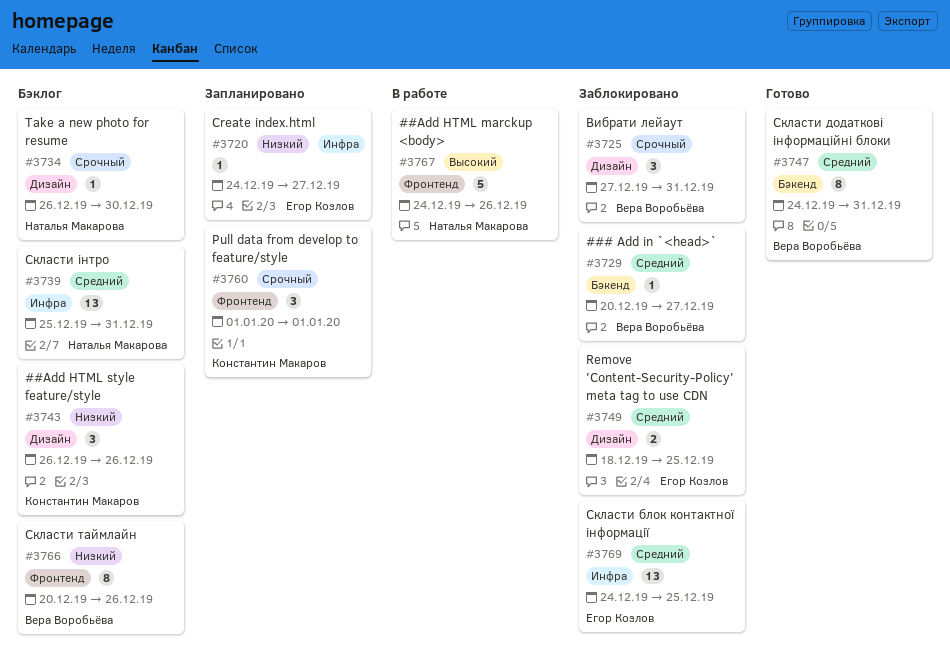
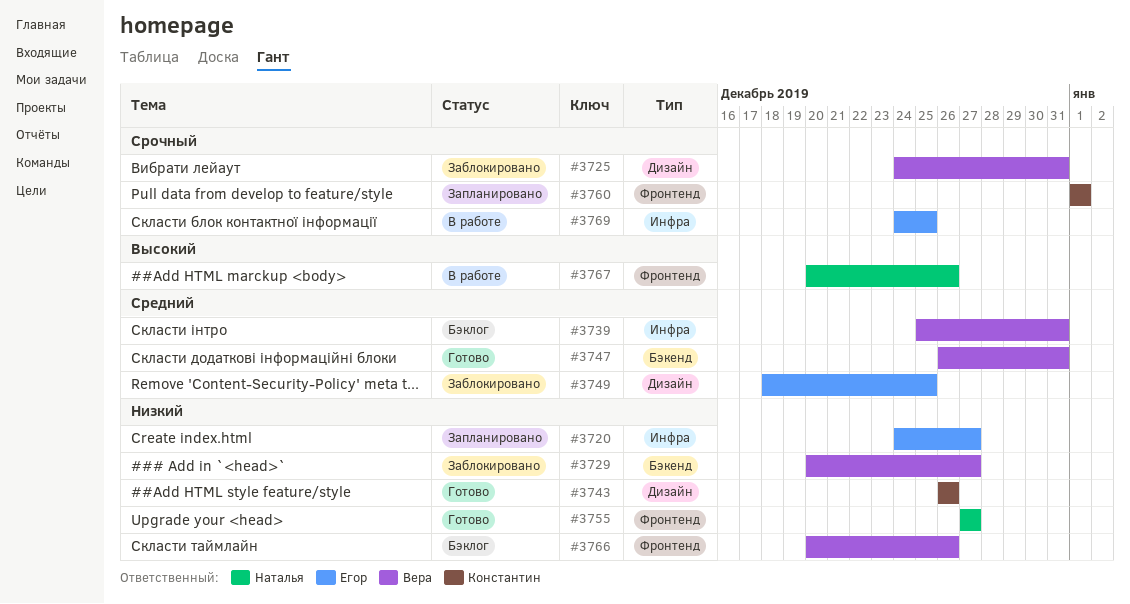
#3725, start: Dec 27 -> Dec 24
#3729, priority: Средний -> Низкий
#3734: present -> none
#3739, owner: Наталья Макарова -> Вера Воробьёва
#3743, status: Бэклог -> Готово
#3747, start: Dec 24 -> Dec 26
#3755: none -> present
#3767, start: Dec 24 -> Dec 20
#3769, status: Заблокировано -> В работе
#3769, priority: Средний -> Срочный

